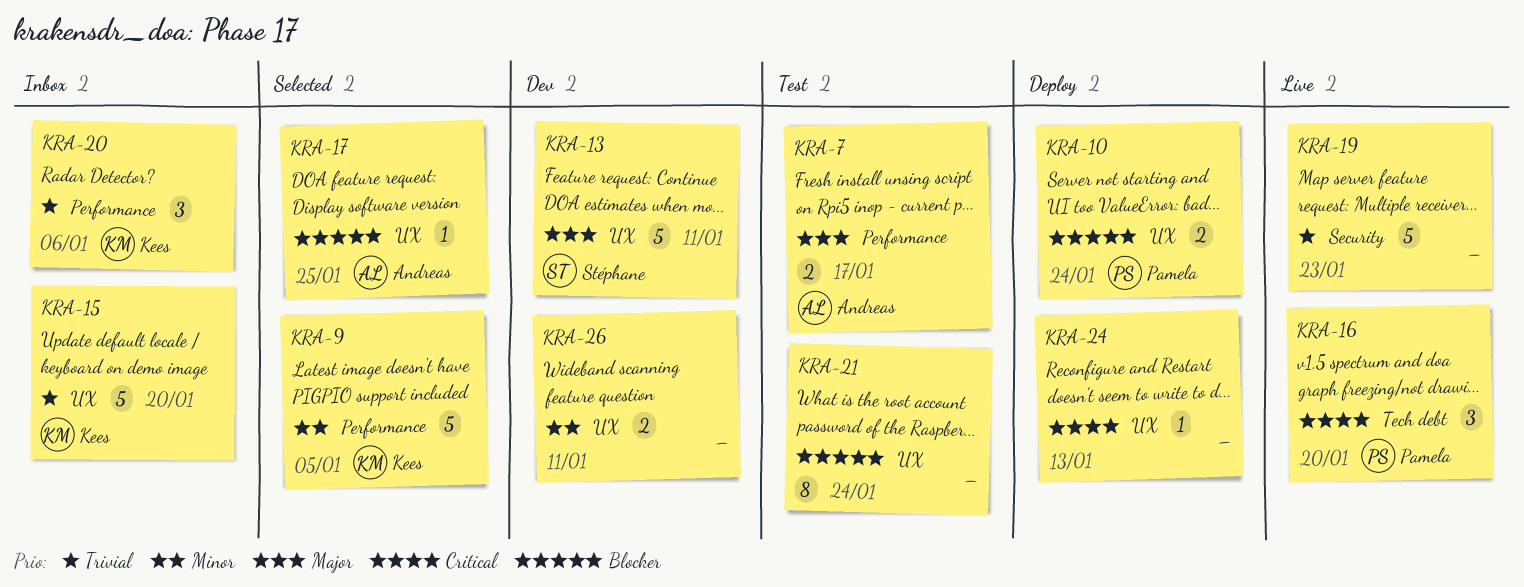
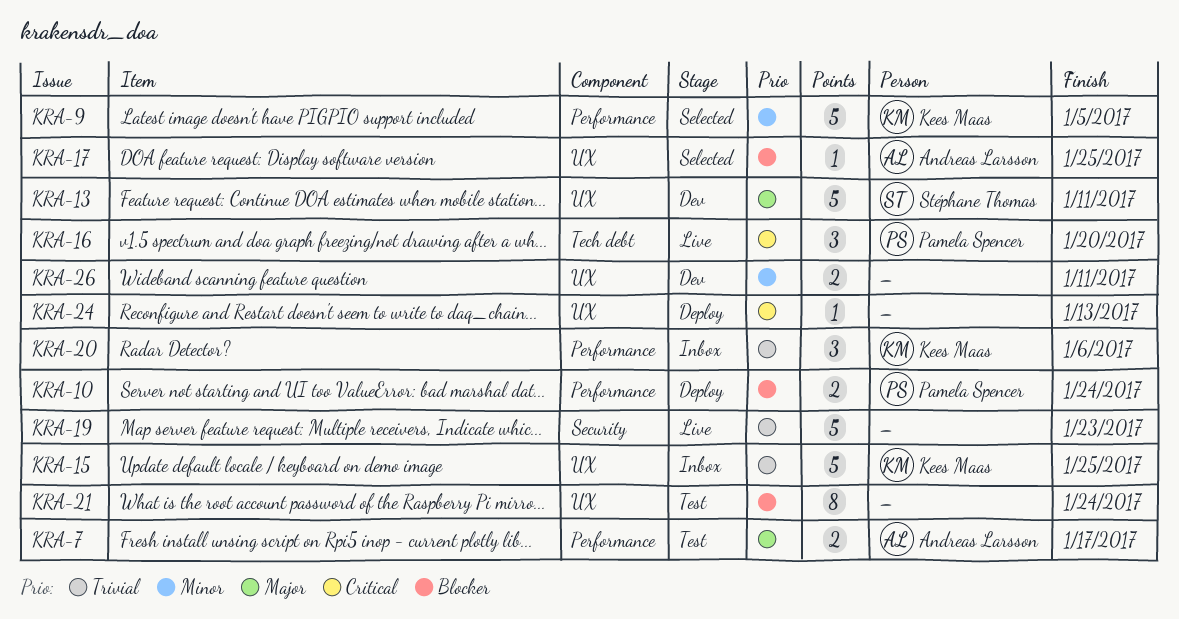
KRA-10, label: UX -> Performance
KRA-15, due: Jan 20 -> Jan 25

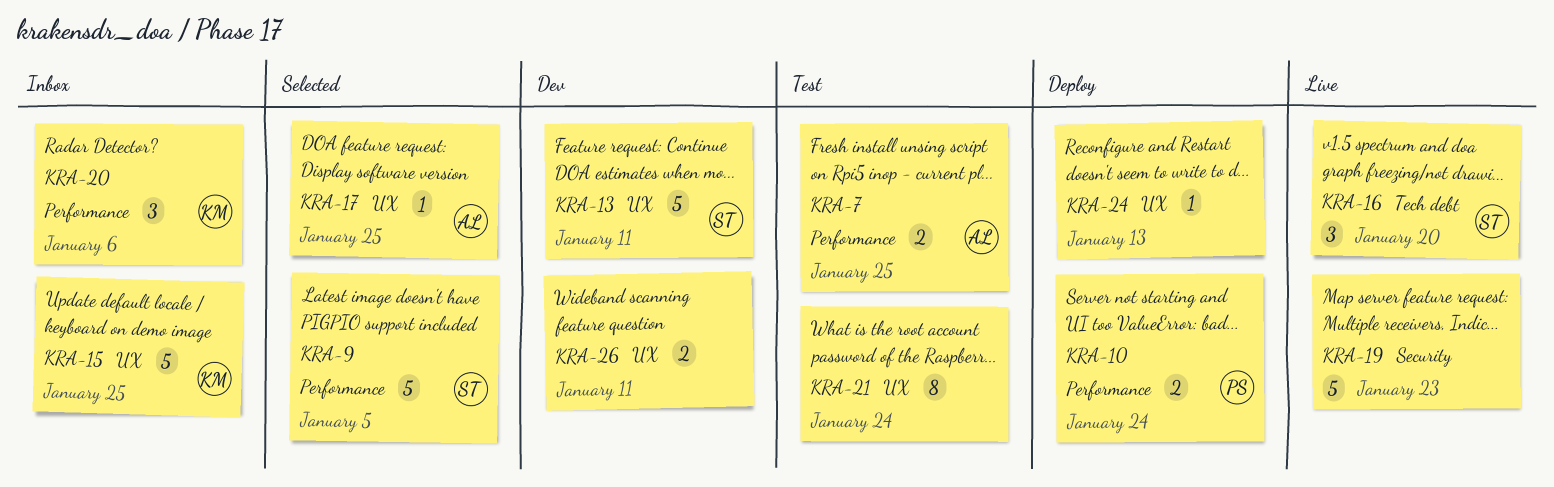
KRA-7, due: Jan 17 -> Jan 25
KRA-9, owner: Kees Maas -> Stéphane Thomas
KRA-16, owner: Pamela Spencer -> Stéphane Thomas

